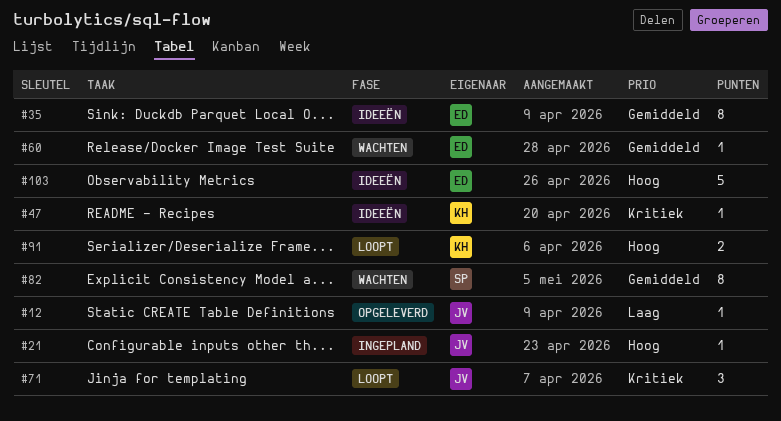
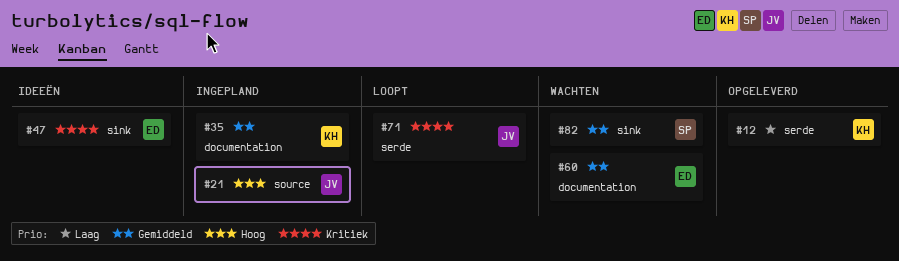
#12, owner: JV -> KH
#35, status: Ideeën -> Ingepland
#35, owner: ED -> KH
#47, owner: KH -> ED
#91: present -> none
#103: present -> none

